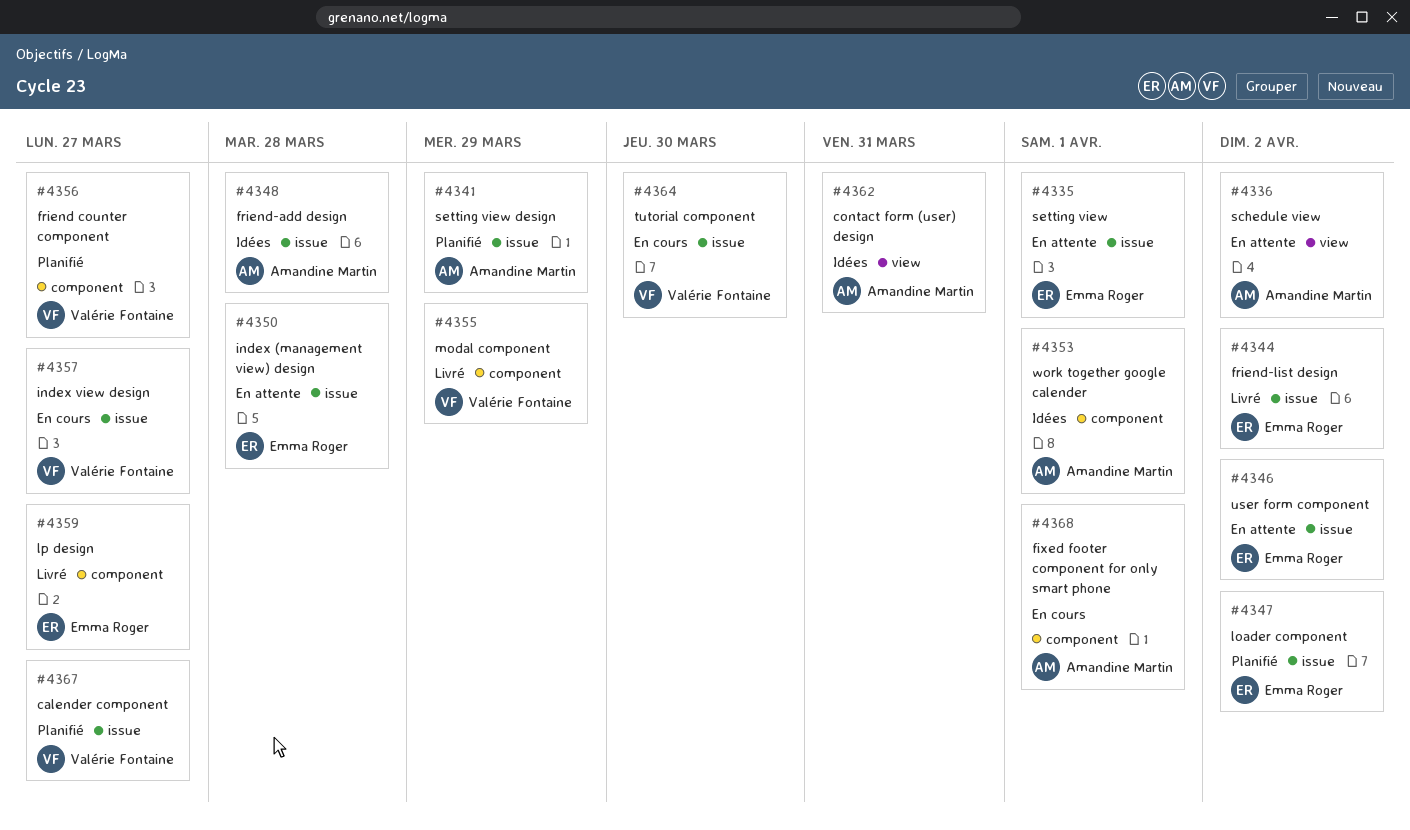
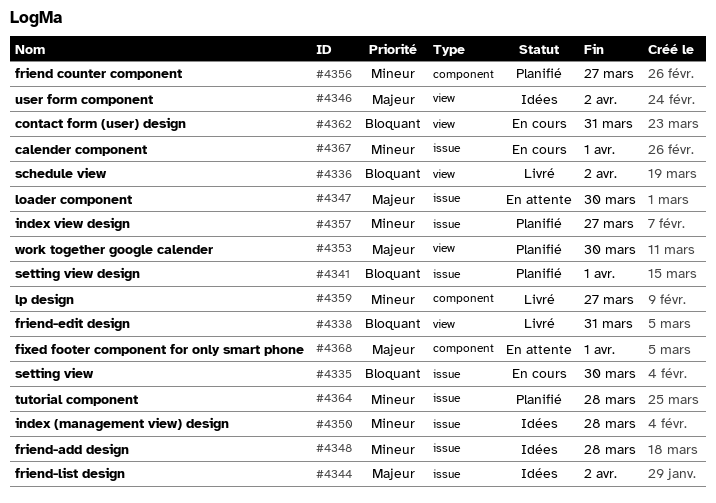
#4335, status: En attente -> En cours
#4335, due: Apr 1 -> Mar 30
#4336, status: En attente -> Livré
#4338: none -> present
#4341, due: Mar 29 -> Apr 1
#4344, status: Livré -> Idées
#4346, status: En attente -> Idées
#4346, label: issue -> view
#4347, status: Planifié -> En attente
#4347, due: Apr 2 -> Mar 30
#4350, status: En attente -> Idées
#4353, status: Idées -> Planifié
#4353, label: component -> view
#4353, due: Apr 1 -> Mar 30
#4355: present -> none
#4357, status: En cours -> Planifié
#4362, status: Idées -> En cours
#4364, status: En cours -> Planifié
#4364, due: Mar 30 -> Mar 28
#4367, status: Planifié -> En cours
#4367, due: Mar 27 -> Apr 1
#4368, status: En cours -> En attente

